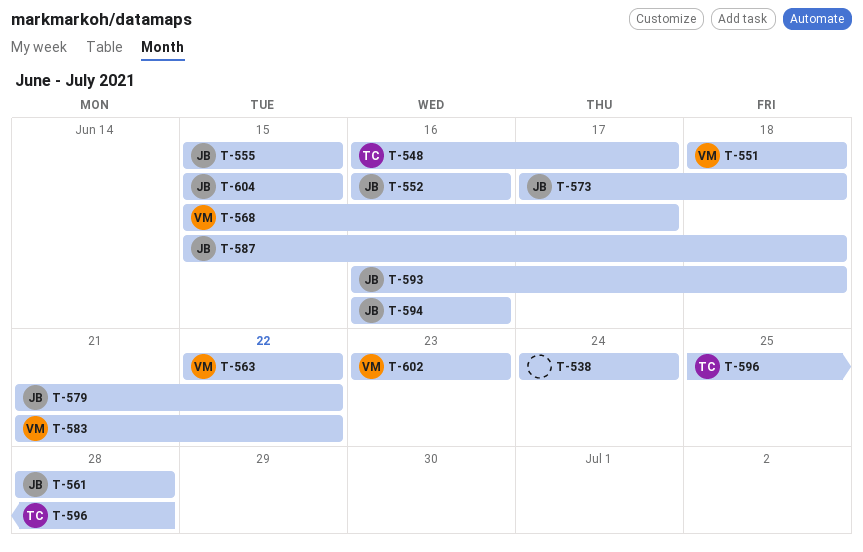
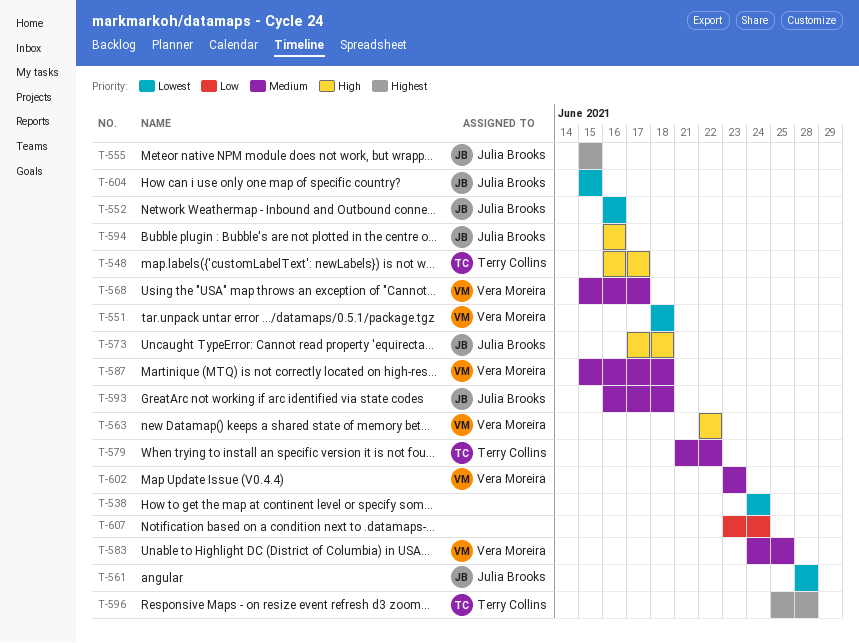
T-579, owner: Julia Brooks -> Terry Collins
T-583, start: Jun 21 -> Jun 24
T-583, due: Jun 22 -> Jun 25
T-587, owner: Julia Brooks -> Vera Moreira
T-607: none -> present

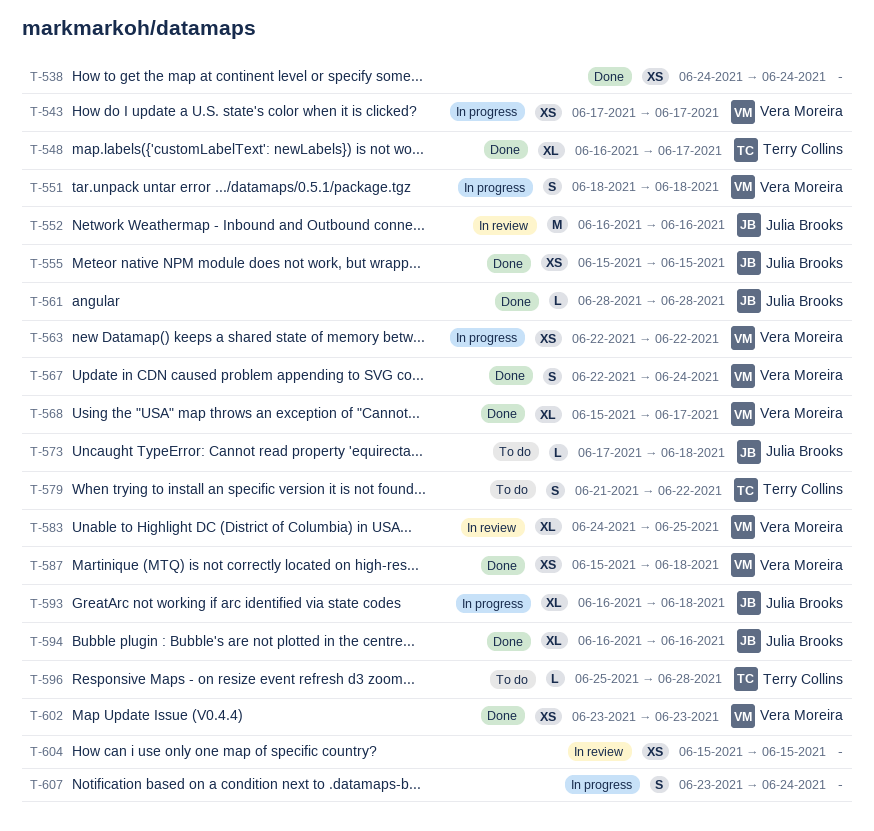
T-543: none -> present
T-567: none -> present
T-604, owner: Julia Brooks -> none

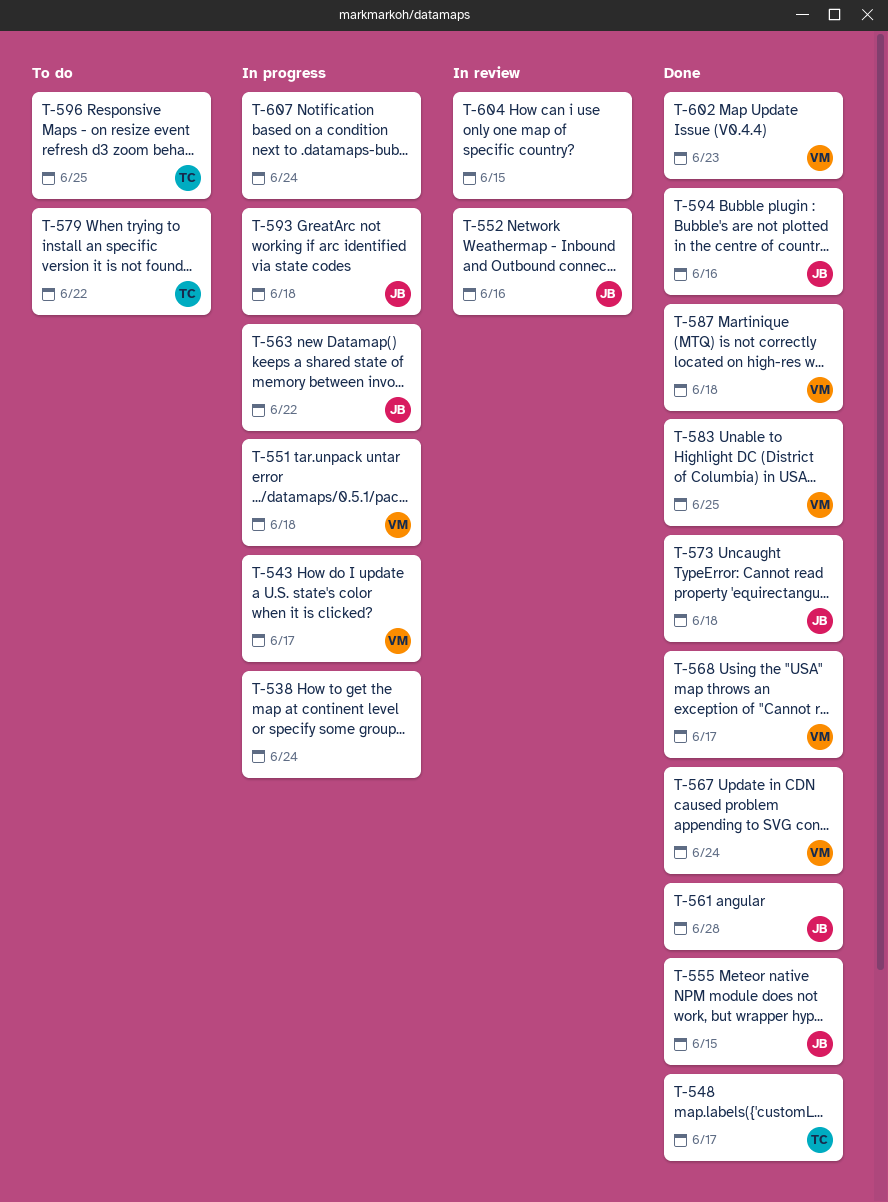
T-538, status: Done -> In progress
T-563, owner: Vera Moreira -> Julia Brooks
T-573, status: To do -> Done
T-583, status: In review -> Done
T-596, due: Jun 28 -> Jun 25

